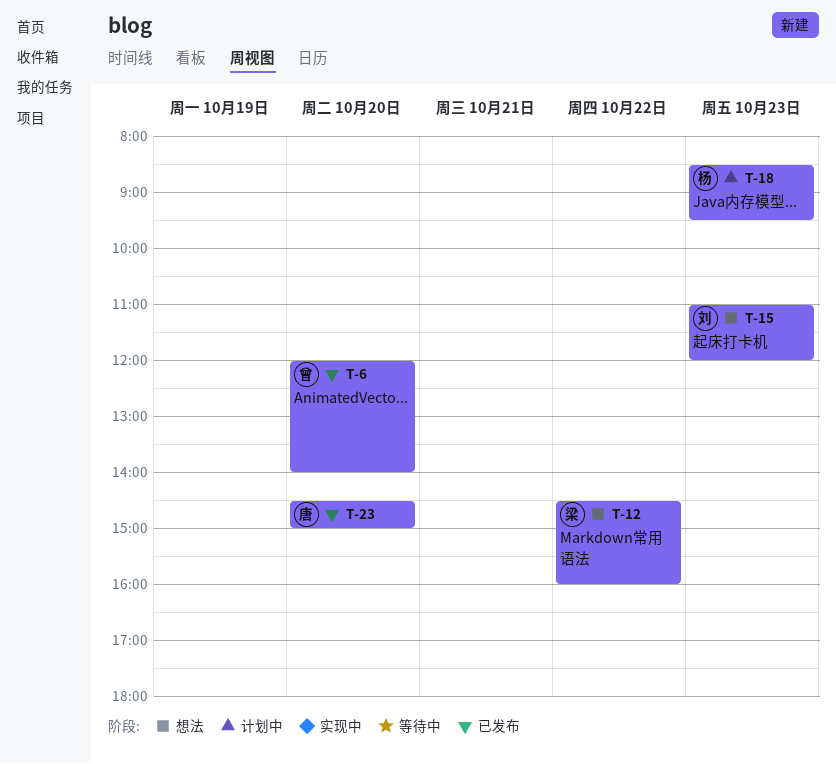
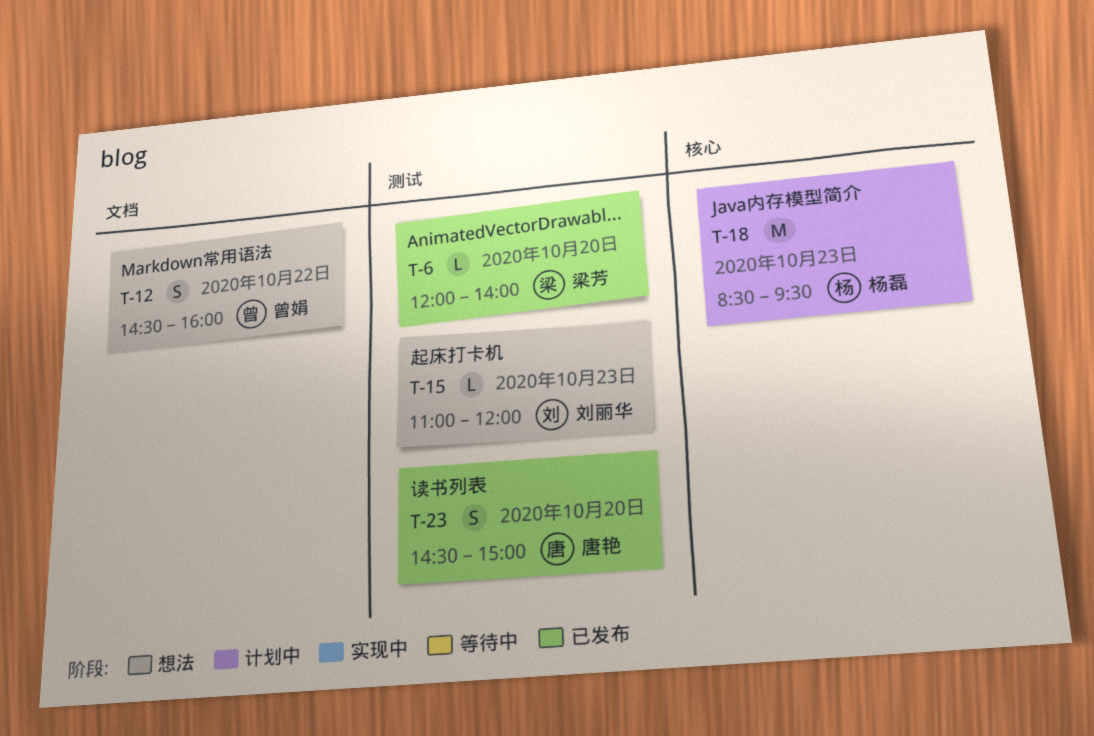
T-6, owner: 曾娟 -> 梁芳
T-12, owner: 梁芳 -> 曾娟

